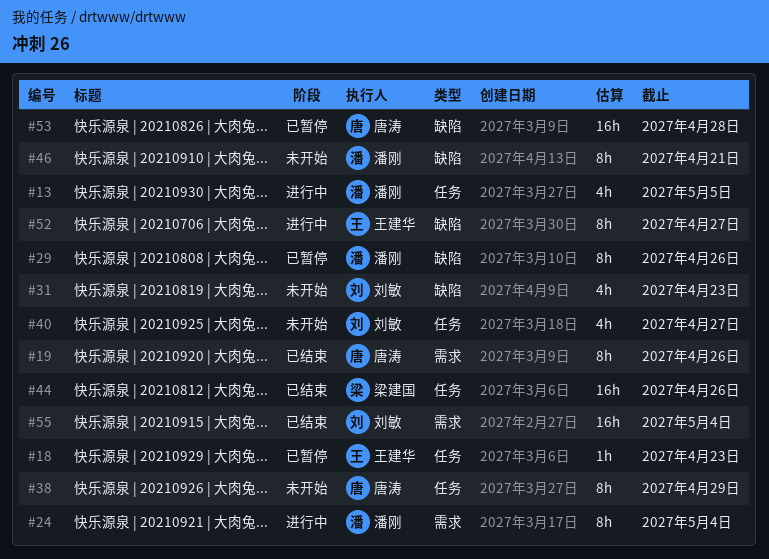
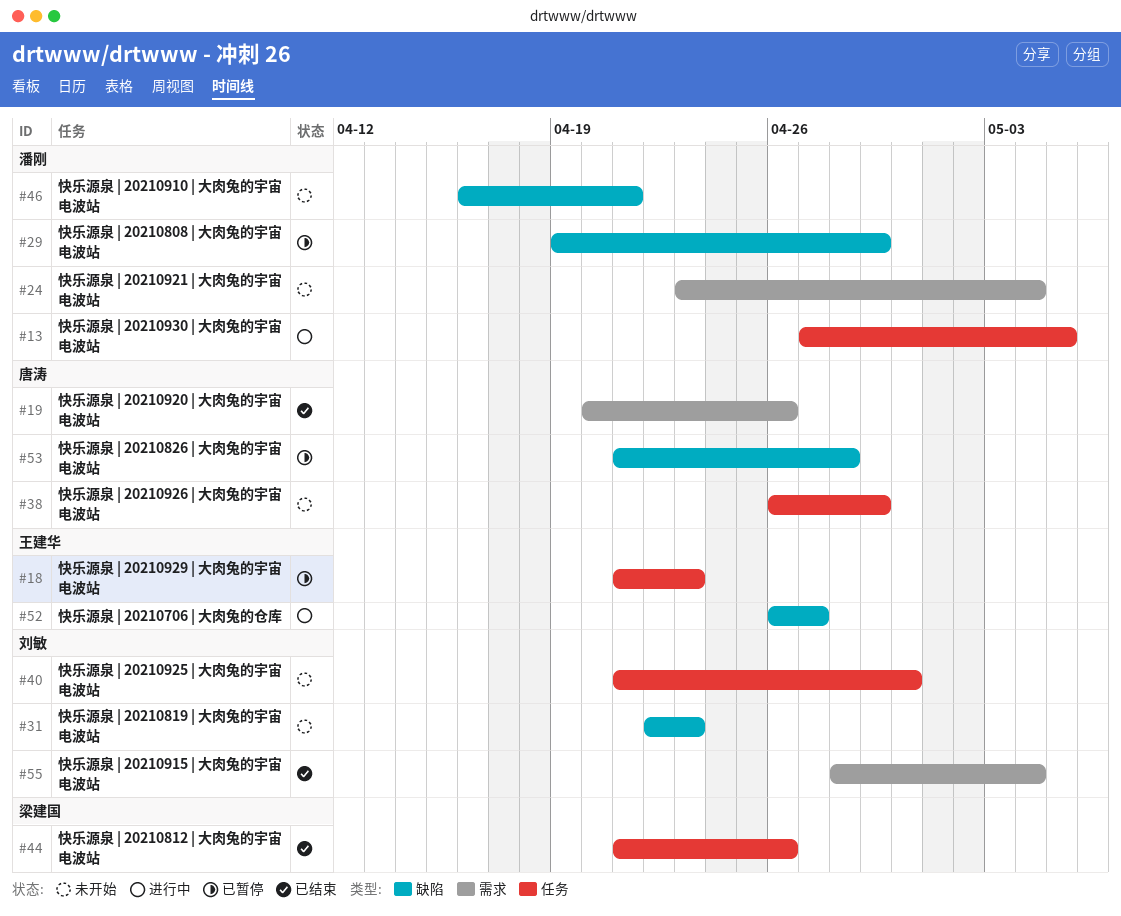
#24, status: 进行中 -> 未开始
#29, due: Apr 26 -> Apr 29
#40, due: Apr 27 -> Apr 30

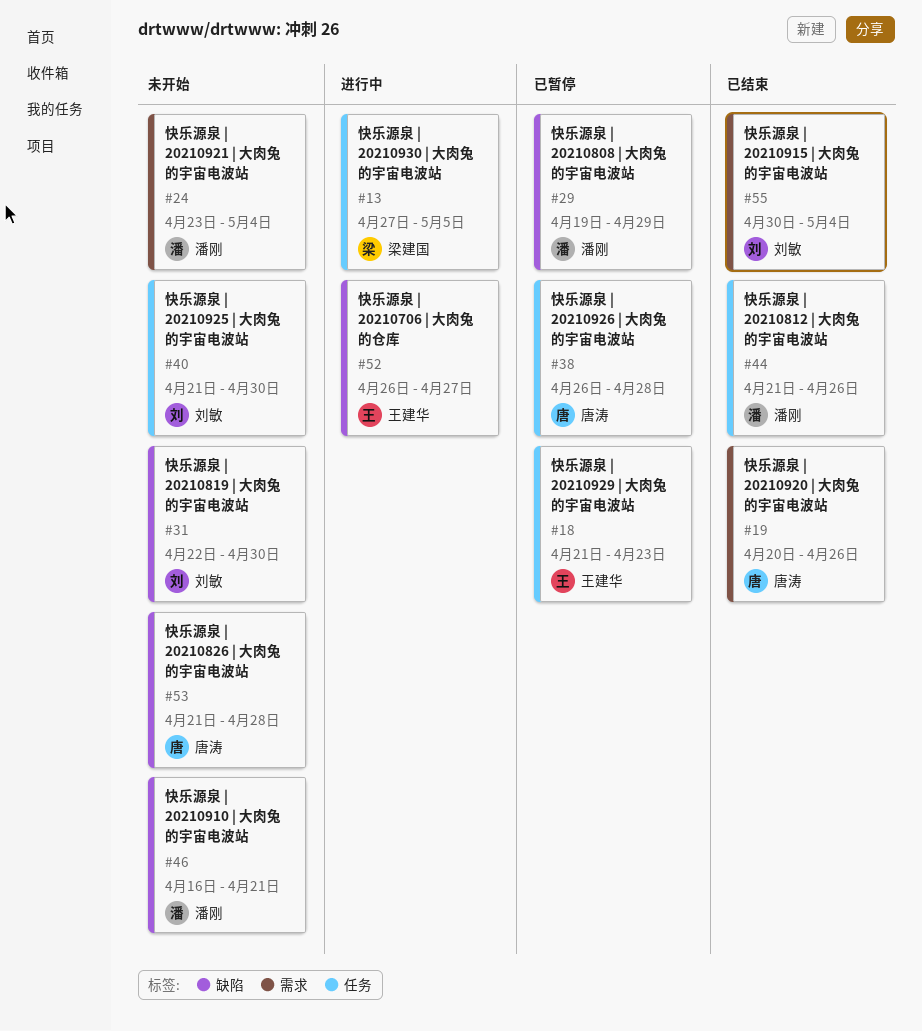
#13, owner: 潘刚 -> 梁建国
#31, due: Apr 23 -> Apr 30
#38, status: 未开始 -> 已暂停
#38, due: Apr 29 -> Apr 28
#44, owner: 梁建国 -> 潘刚
#53, status: 已暂停 -> 未开始
#55, start: Apr 28 -> Apr 30

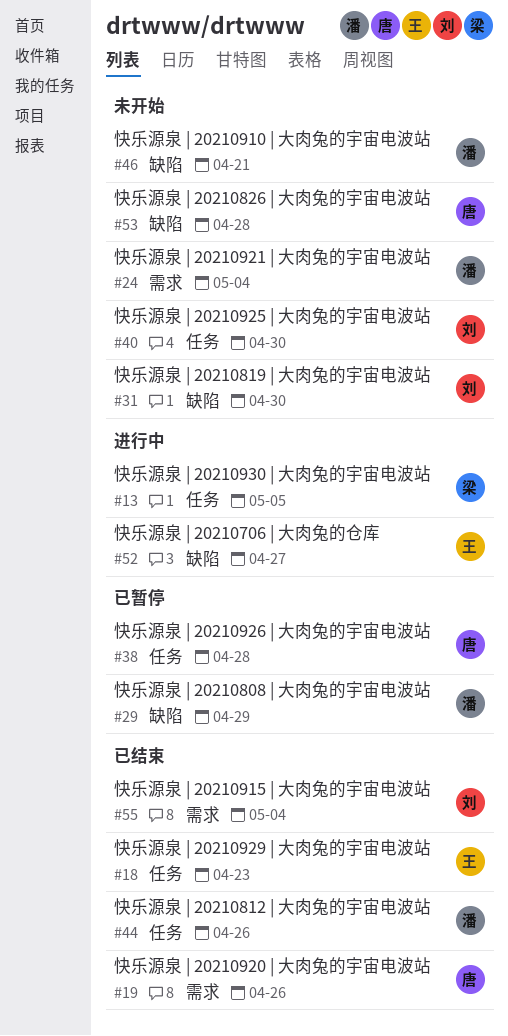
#18, status: 已暂停 -> 已结束

